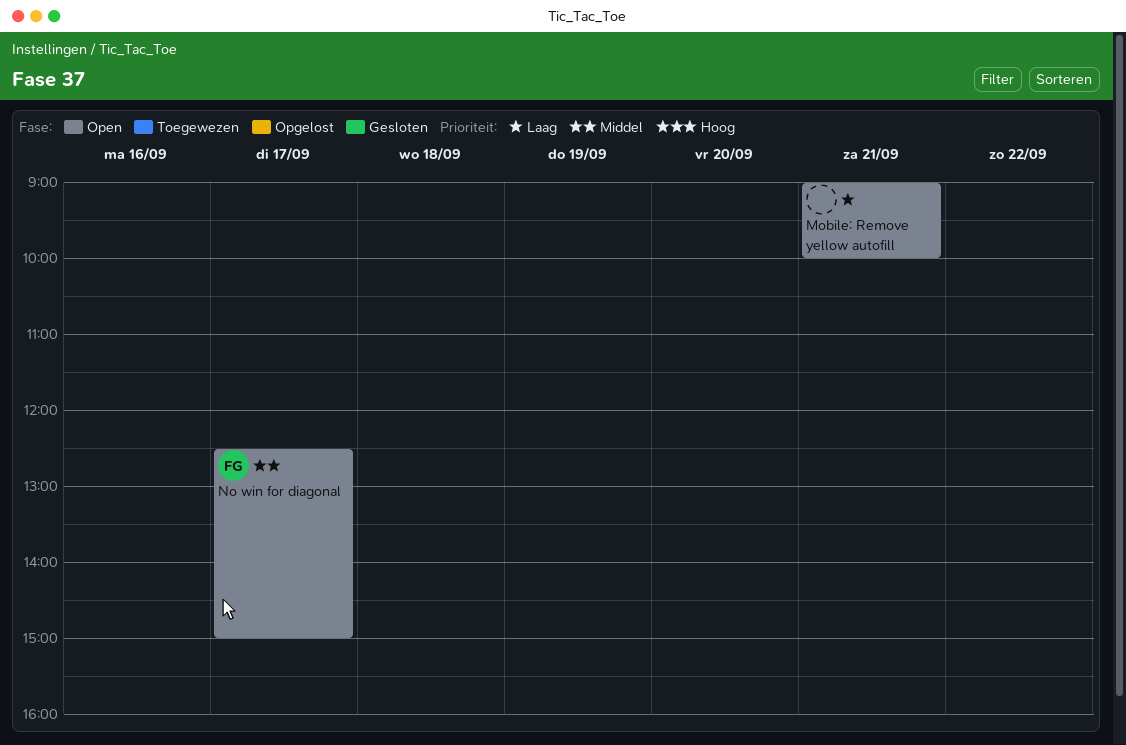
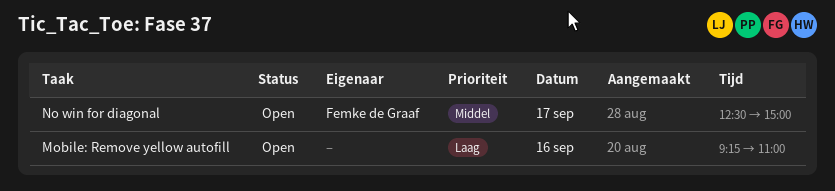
Mobile: Remove yellow autofill, day: Sep 21 -> Sep 16
Mobile: Remove yellow autofill, begins: 09:00 -> 09:15
Mobile: Remove yellow autofill, ends: 10:00 -> 11:00

